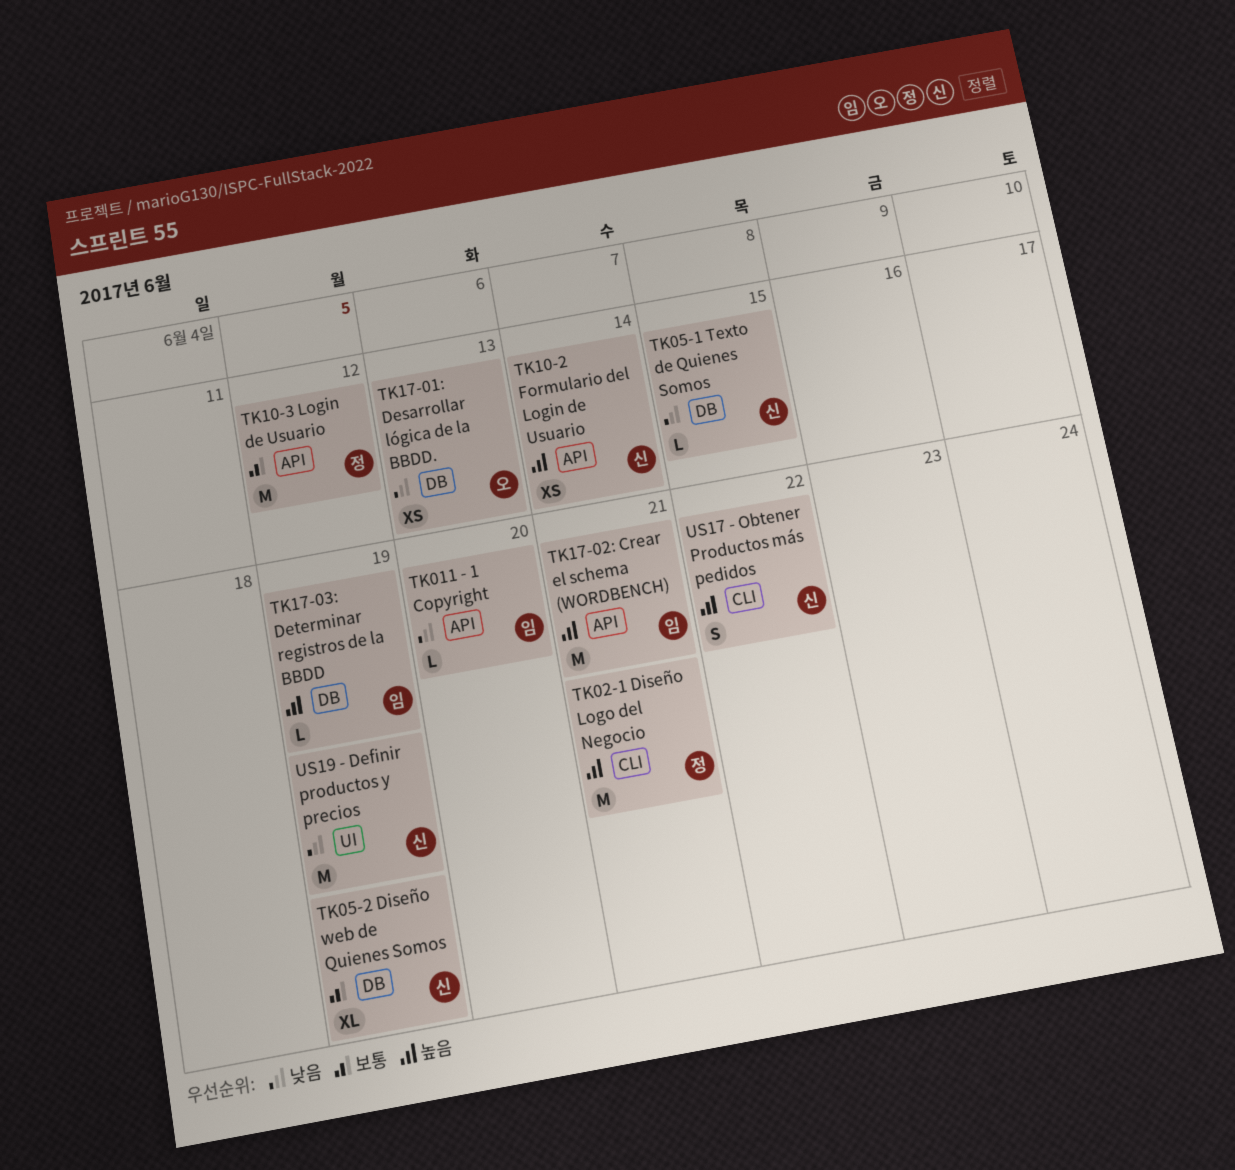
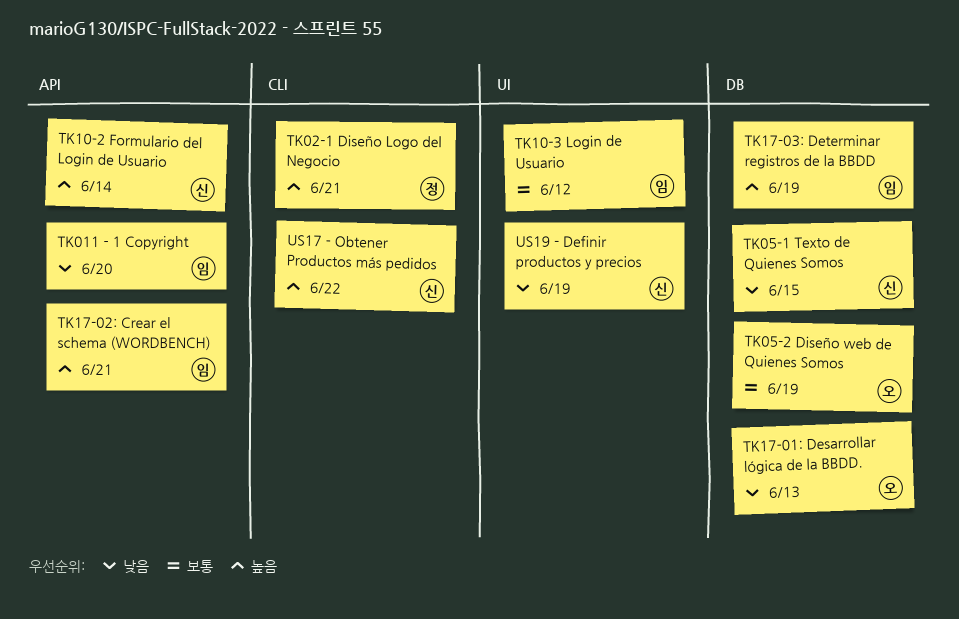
TK05-2 Diseño web de Quienes Somos, owner: 신 -> 오
TK10-3 Login de Usuario, owner: 정 -> 임
TK10-3 Login de Usuario, label: API -> UI

